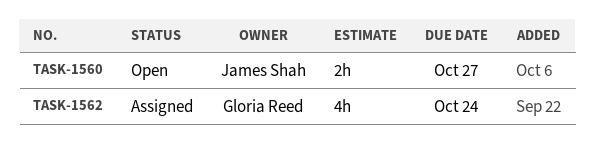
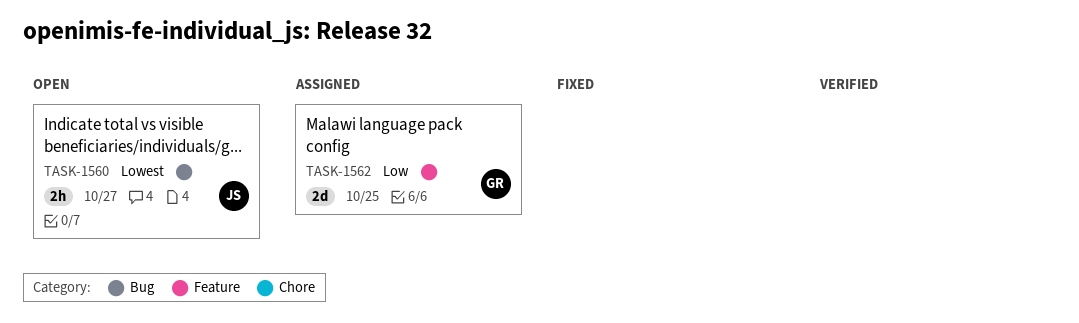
TASK-1562, estimate: 4h -> 2d
TASK-1562, due: Oct 24 -> Oct 25

